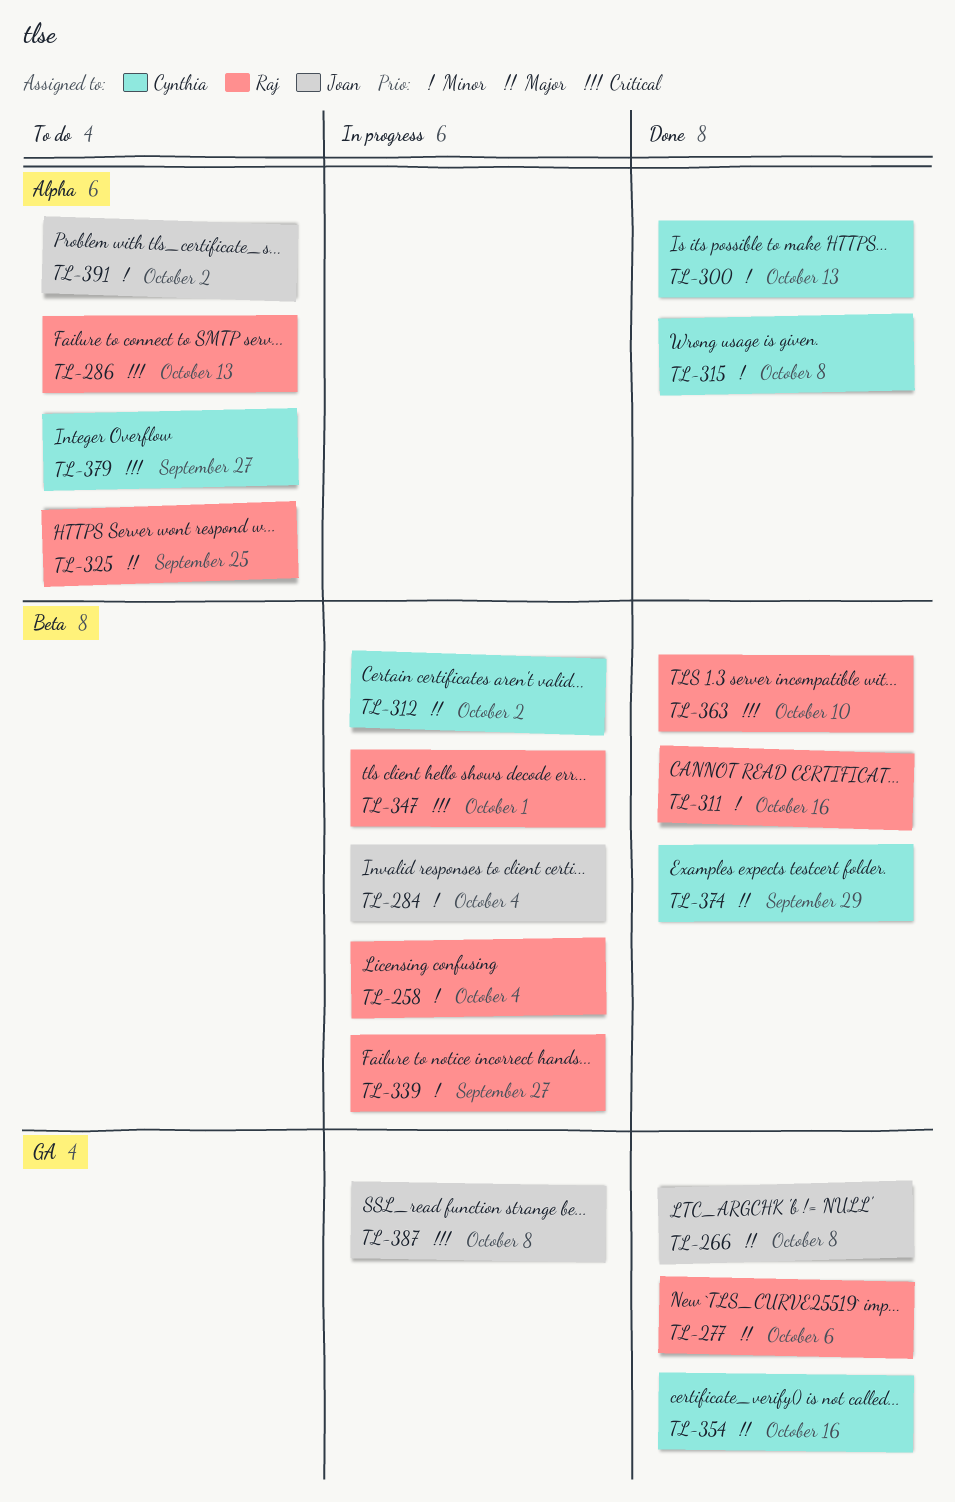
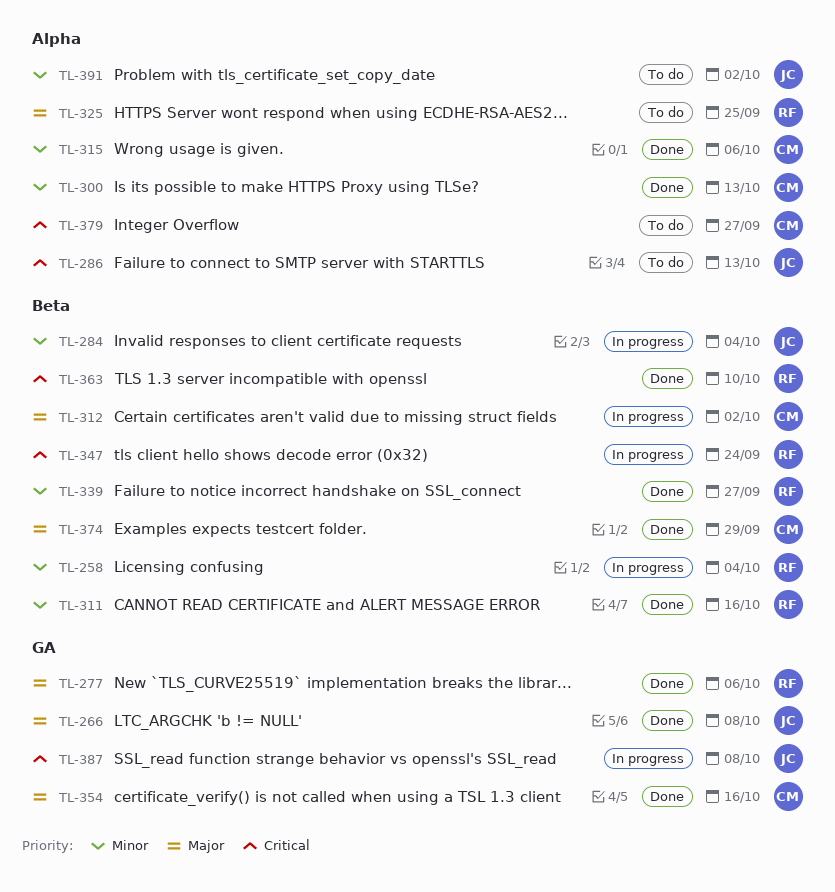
TL-286, owner: Raj -> Joan
TL-315, due: Oct 8 -> Oct 6
TL-339, status: In progress -> Done
TL-347, due: Oct 1 -> Sep 24

